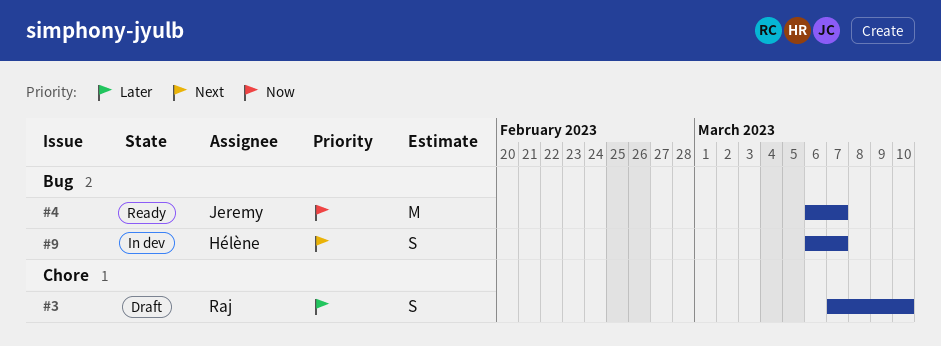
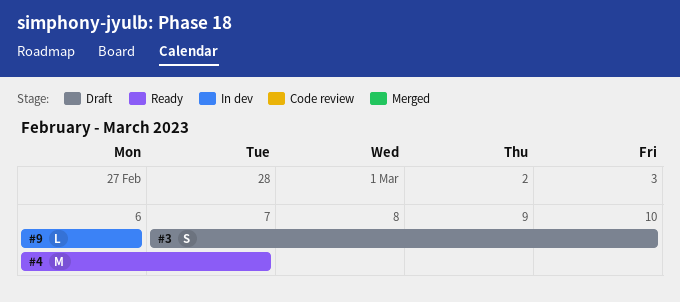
#9, estimate: S -> L
#9, due: Mar 7 -> Mar 6

